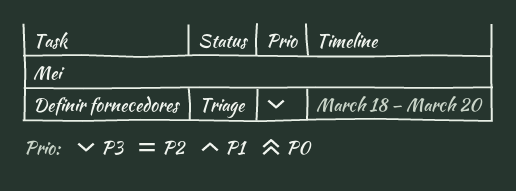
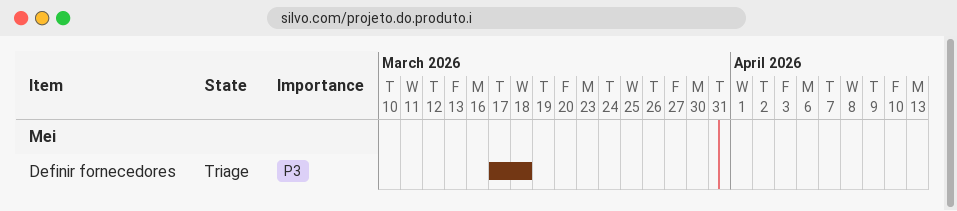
Definir fornecedores, start: Mar 18 -> Mar 17
Definir fornecedores, due: Mar 20 -> Mar 18

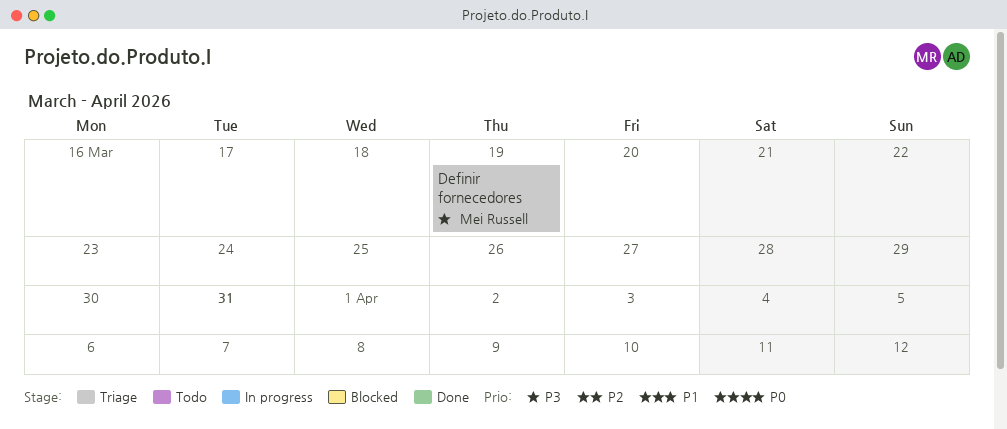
Definir fornecedores, due: Mar 18 -> Mar 19

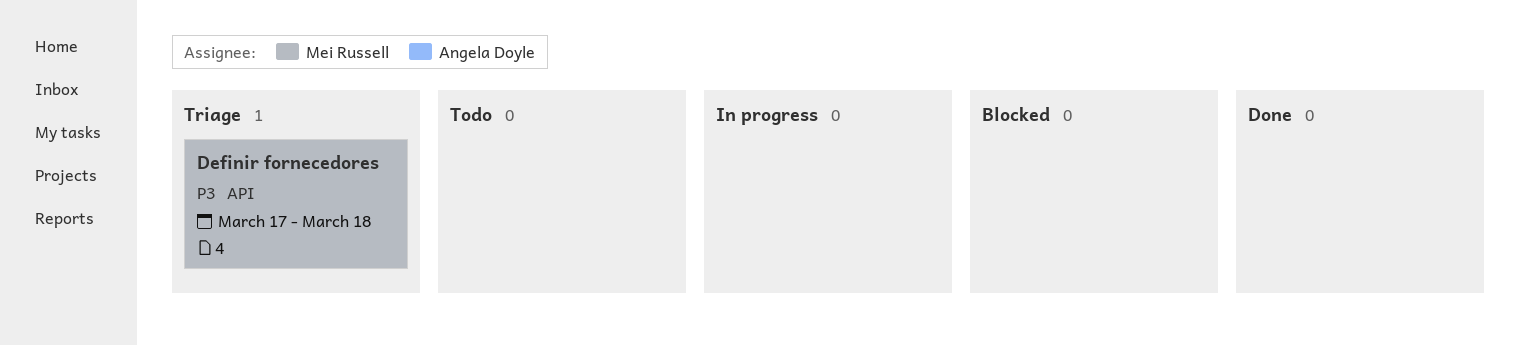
Definir fornecedores, due: Mar 19 -> Mar 18

